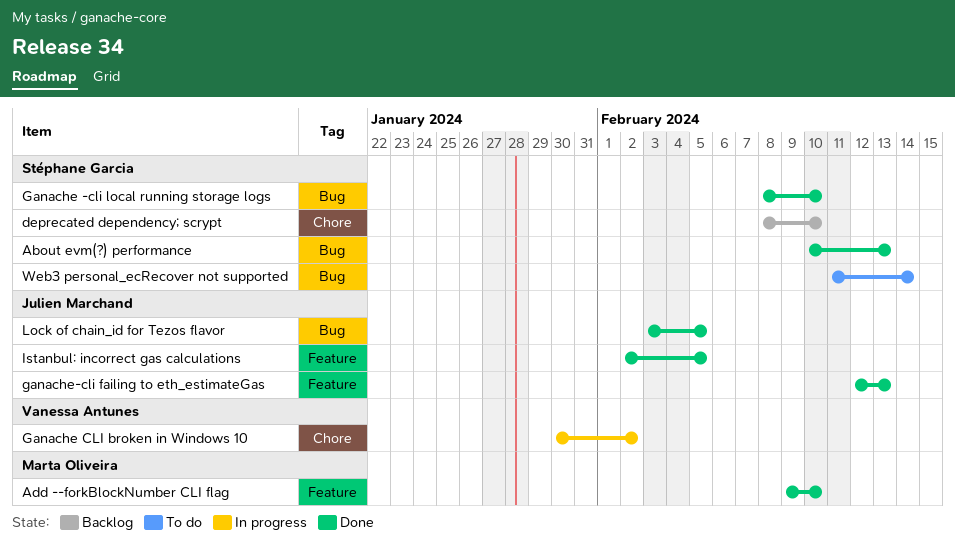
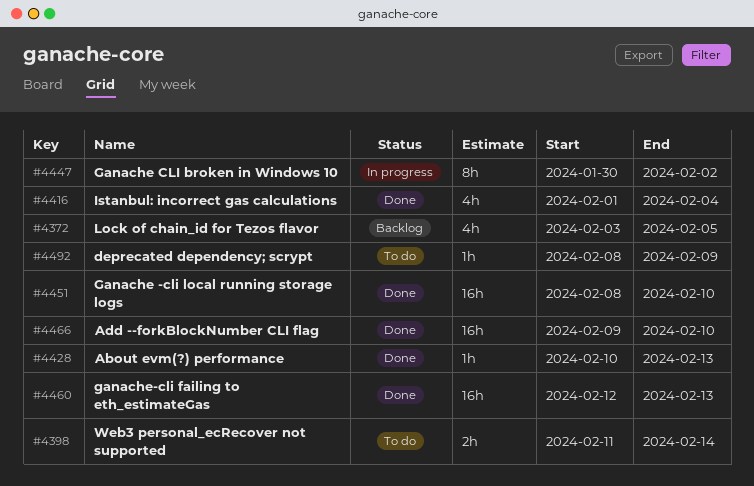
deprecated dependency; scrypt, status: Backlog -> To do
deprecated dependency; scrypt, due: Feb 10 -> Feb 9
Istanbul: incorrect gas calculations, start: Feb 2 -> Feb 1
Istanbul: incorrect gas calculations, due: Feb 5 -> Feb 4
Lock of chain_id for Tezos flavor, status: Done -> Backlog

